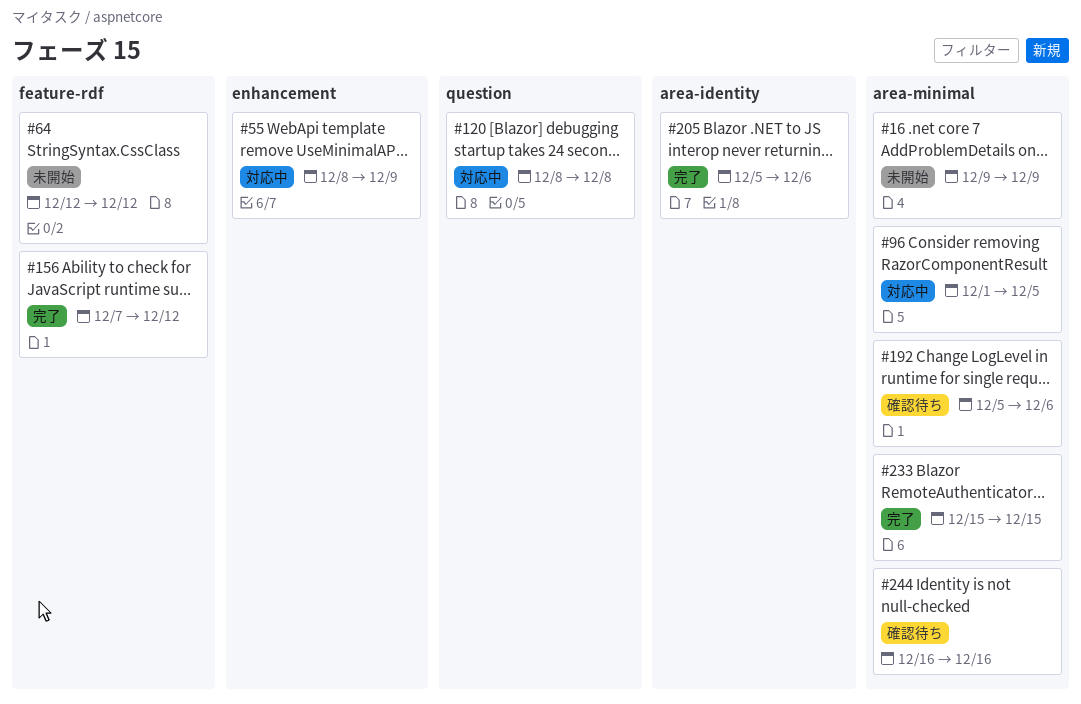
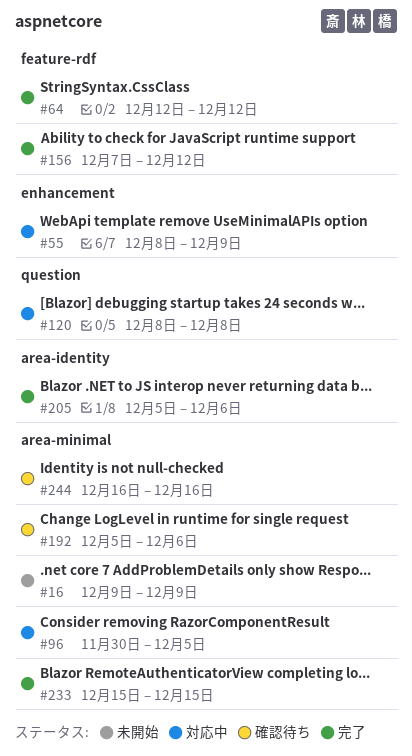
#64, status: 未開始 -> 完了
#96, start: Dec 1 -> Nov 30

